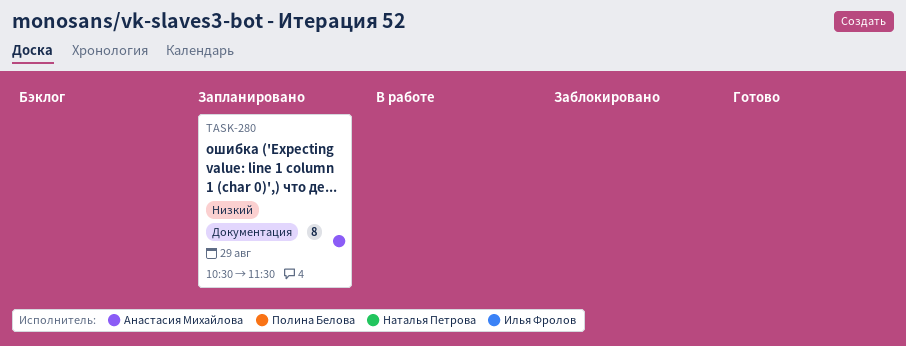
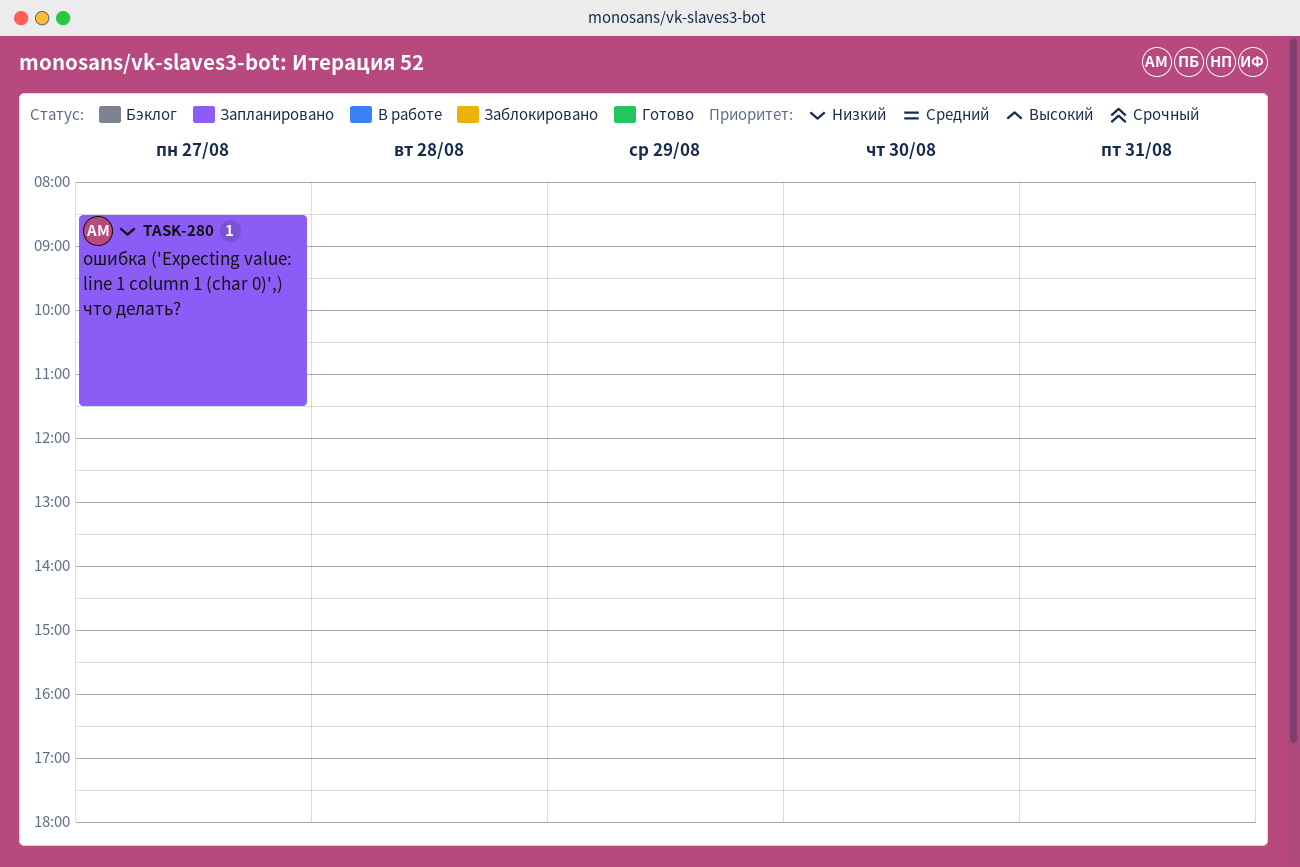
TASK-280, estimate: 8 -> 1
TASK-280, day: Aug 29 -> Aug 27
TASK-280, begins: 10:30 -> 08:30

